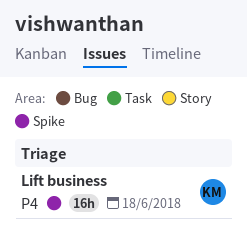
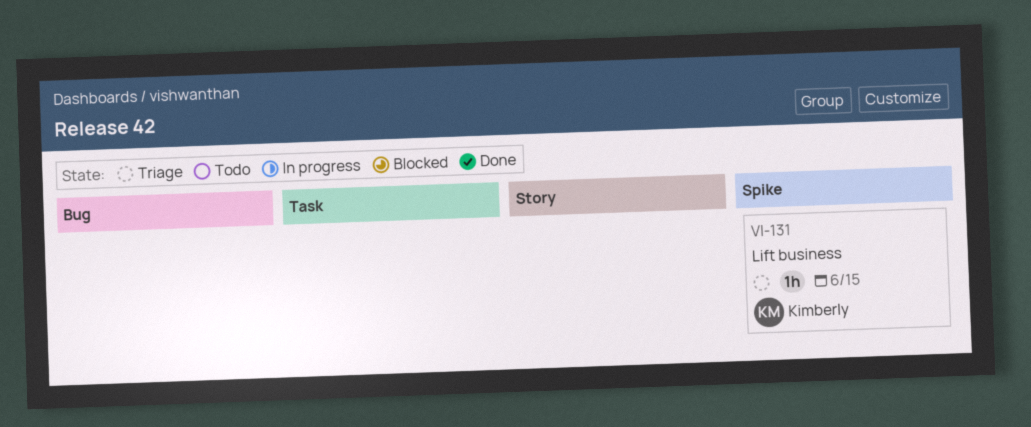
Lift business, estimate: 16h -> 1h
Lift business, due: Jun 18 -> Jun 15

